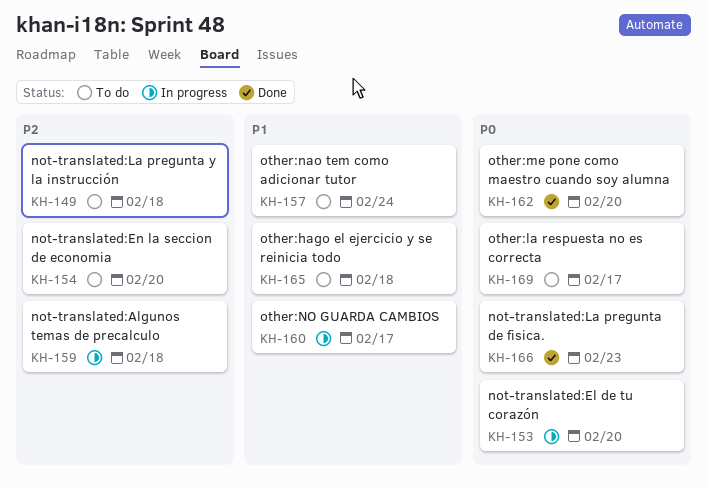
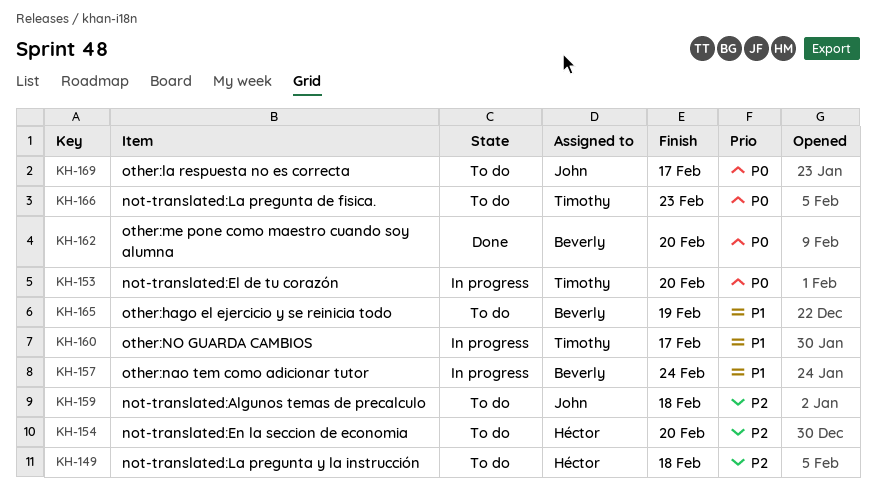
KH-157, status: To do -> In progress
KH-159, status: In progress -> To do
KH-165, due: Feb 18 -> Feb 19
KH-166, status: Done -> To do

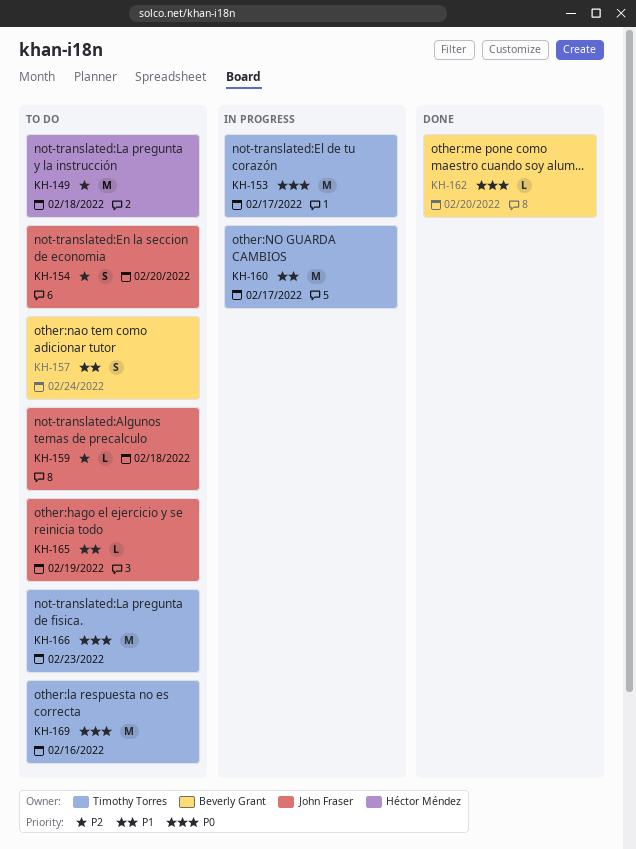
KH-153, due: Feb 20 -> Feb 17
KH-154, owner: Héctor Méndez -> John Fraser
KH-157, status: In progress -> To do
KH-165, owner: Beverly Grant -> John Fraser
KH-169, owner: John Fraser -> Timothy Torres
KH-169, due: Feb 17 -> Feb 16

